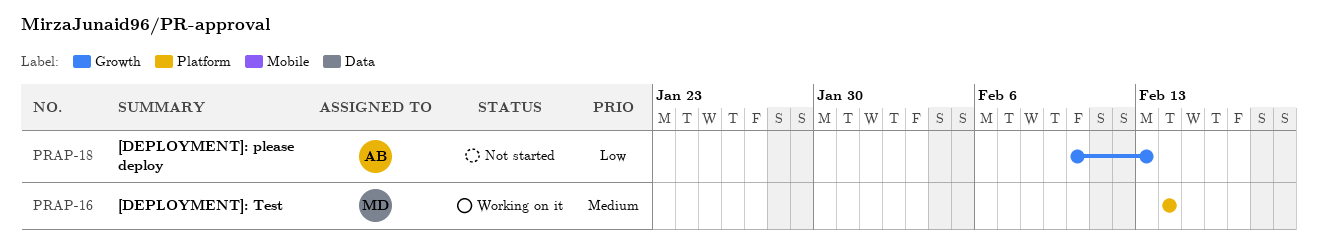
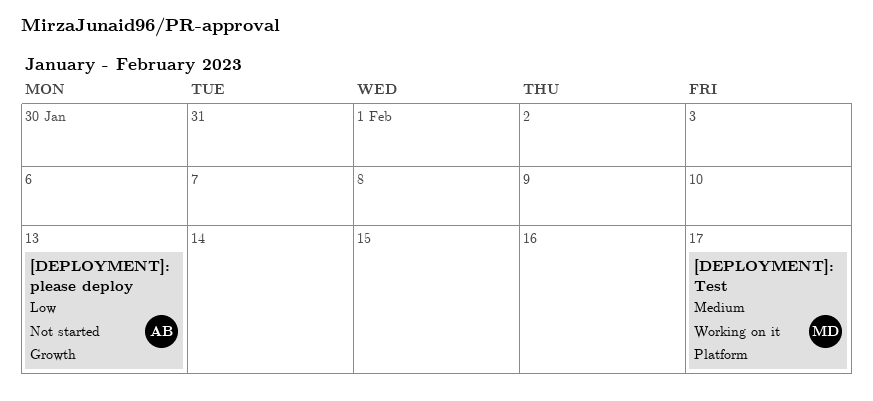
[DEPLOYMENT]: Test, due: Feb 14 -> Feb 17

